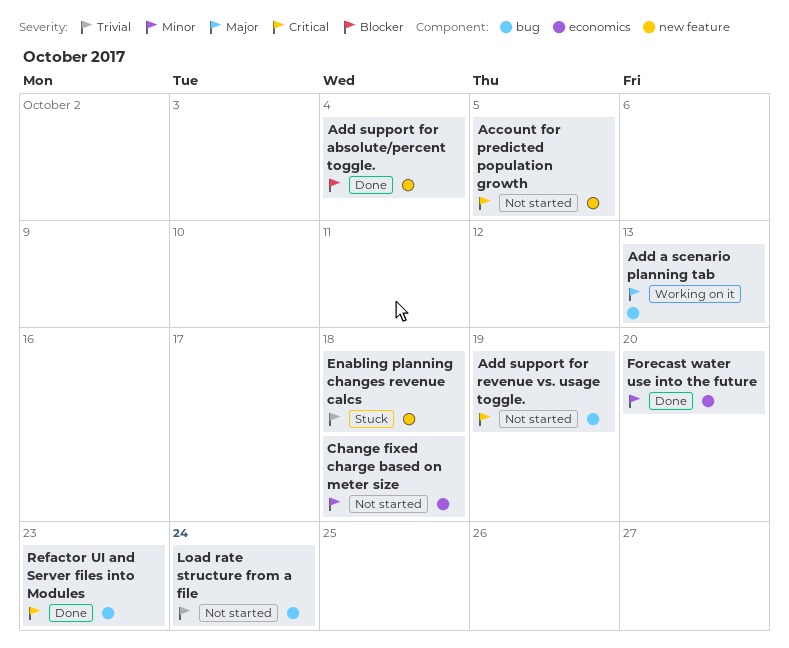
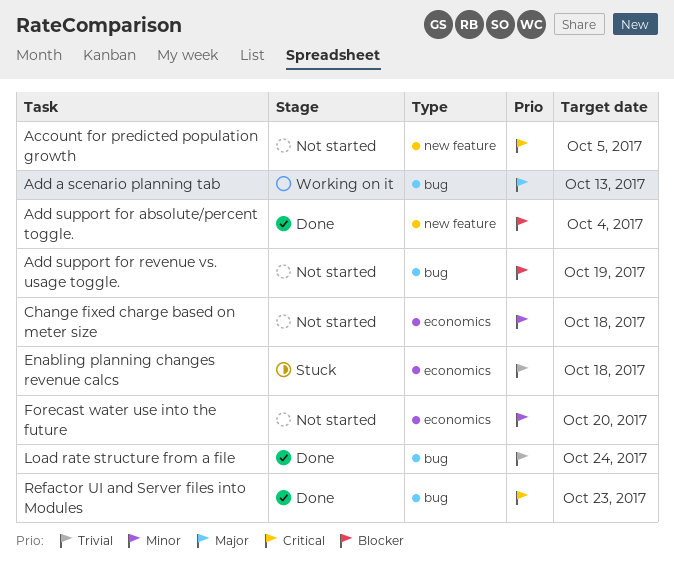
Add support for revenue vs. usage toggle., priority: Critical -> Blocker
Enabling planning changes revenue calcs, label: new feature -> economics
Forecast water use into the future, status: Done -> Not started
Load rate structure from a file, status: Not started -> Done

